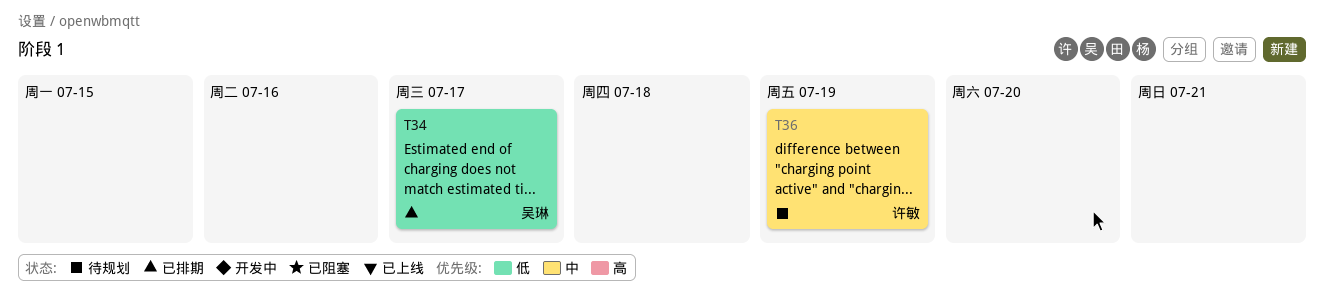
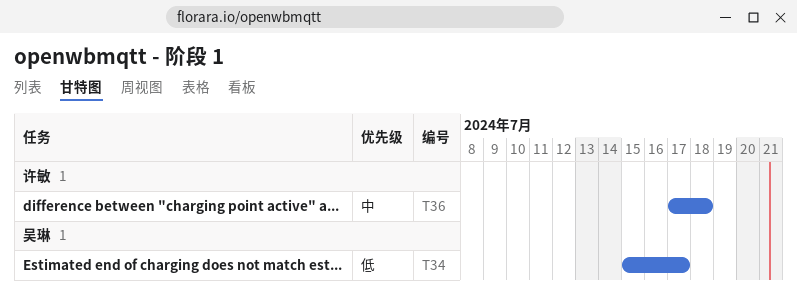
T36, due: Jul 19 -> Jul 18

